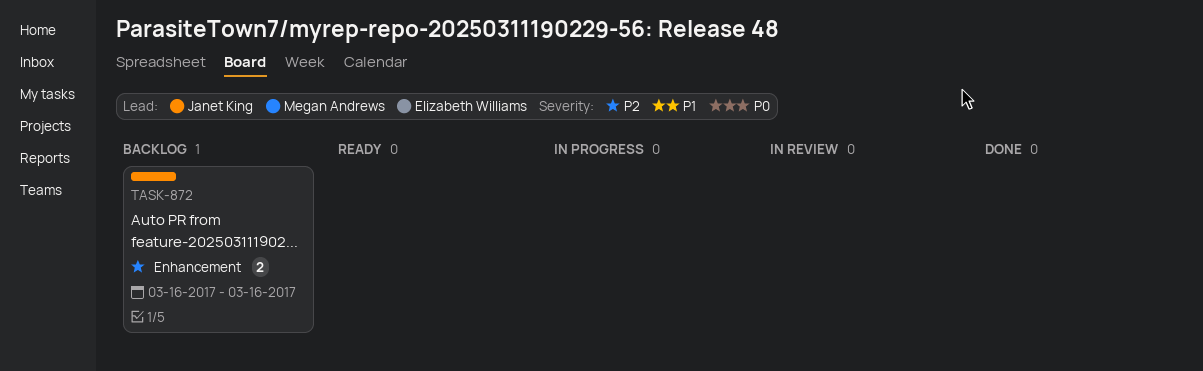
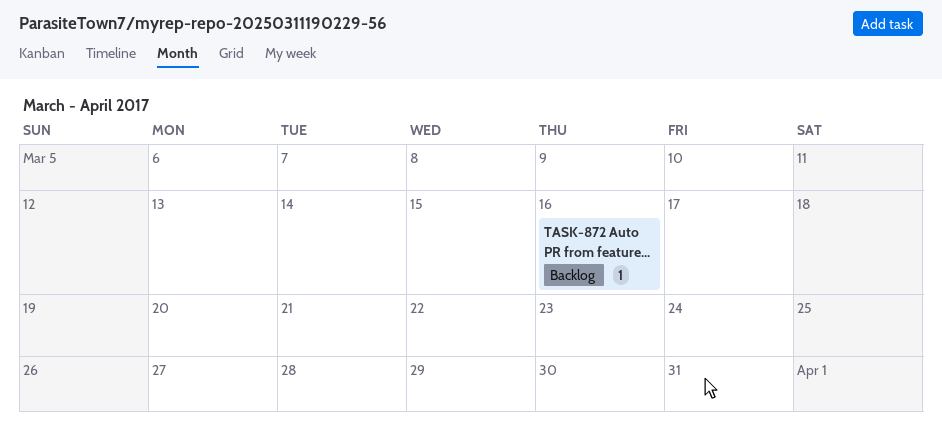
TASK-872, estimate: 2 -> 1

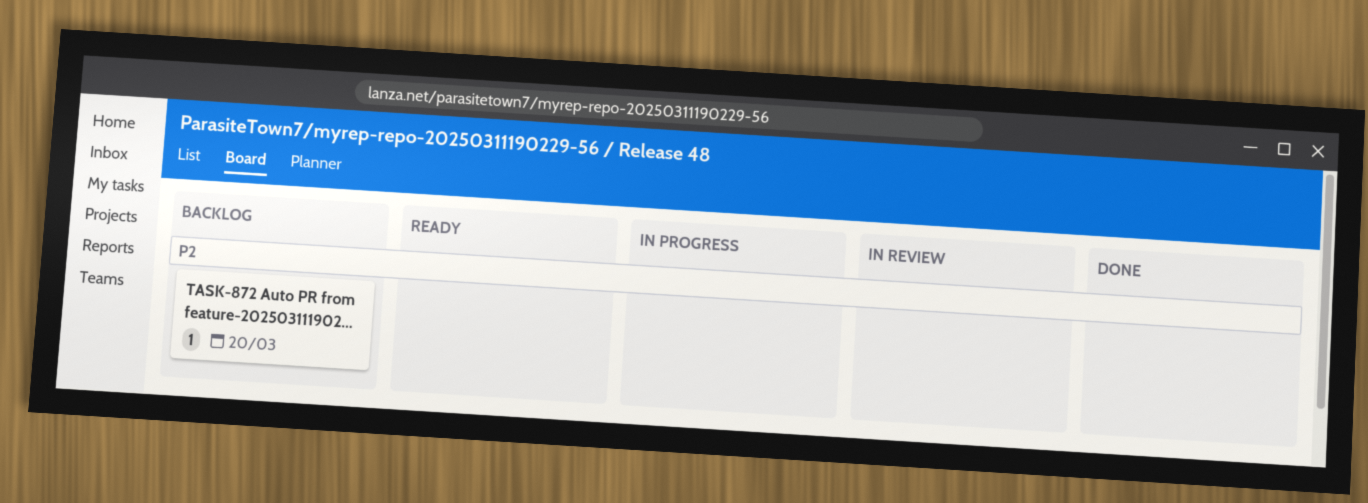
TASK-872, due: Mar 16 -> Mar 20

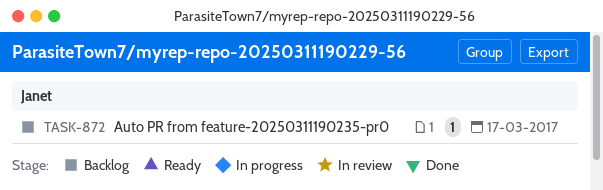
TASK-872, due: Mar 20 -> Mar 17

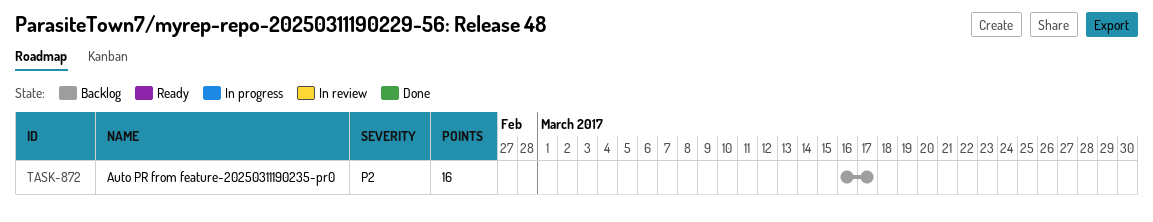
TASK-872, estimate: 1 -> 16

